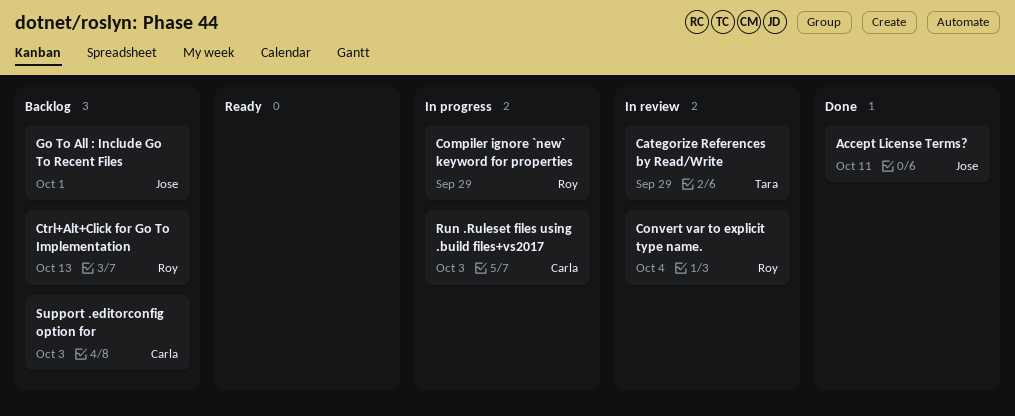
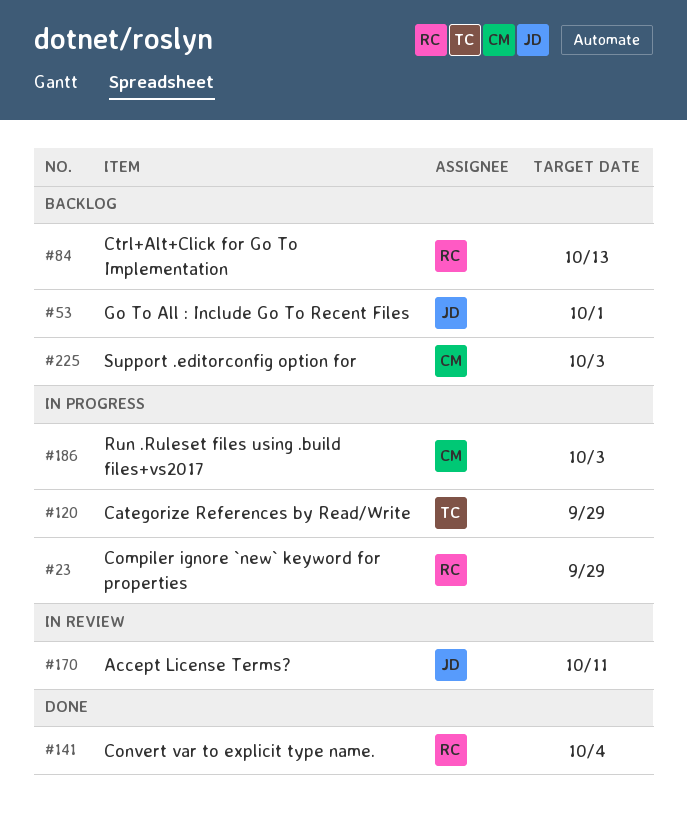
Accept License Terms?, status: Done -> In review
Categorize References by Read/Write, status: In review -> In progress
Convert var to explicit type name., status: In review -> Done

